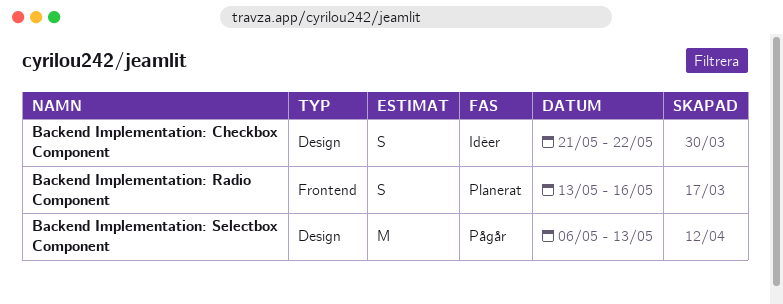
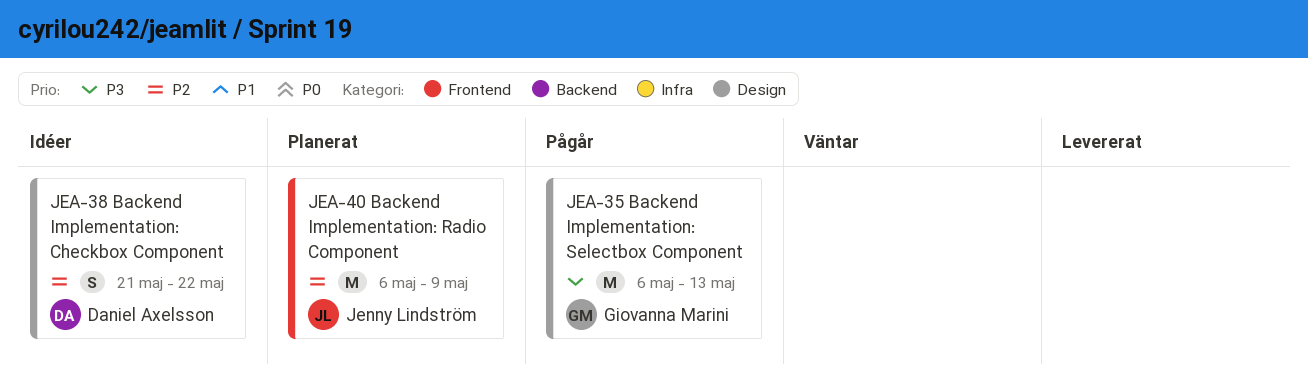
Backend Implementation: Radio Component, estimate: S -> M
Backend Implementation: Radio Component, start: May 13 -> May 6
Backend Implementation: Radio Component, due: May 16 -> May 9

